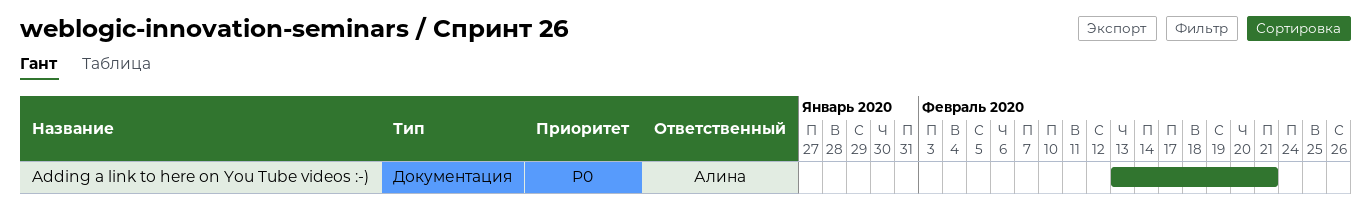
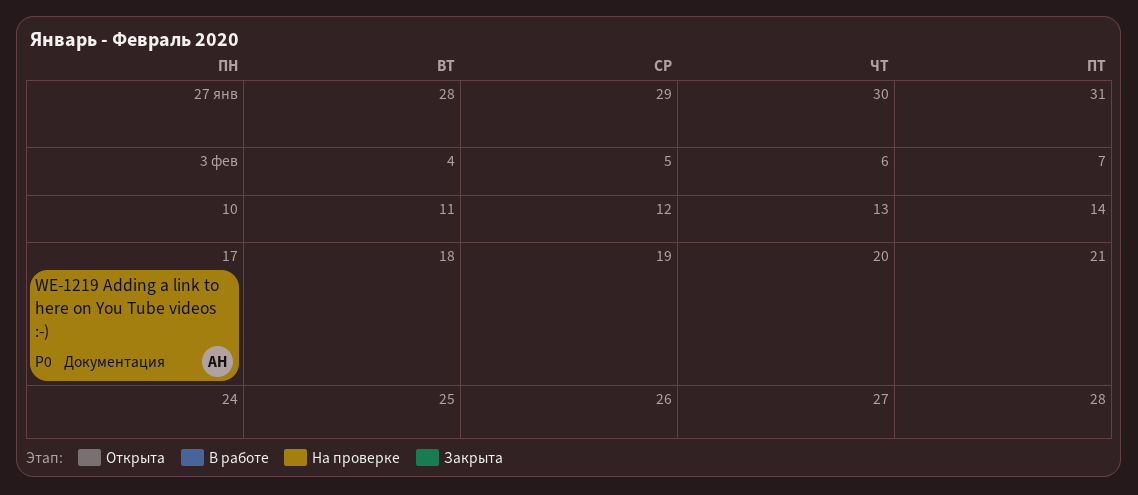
Adding a link to here on You Tube videos :-), due: Feb 21 -> Feb 17

